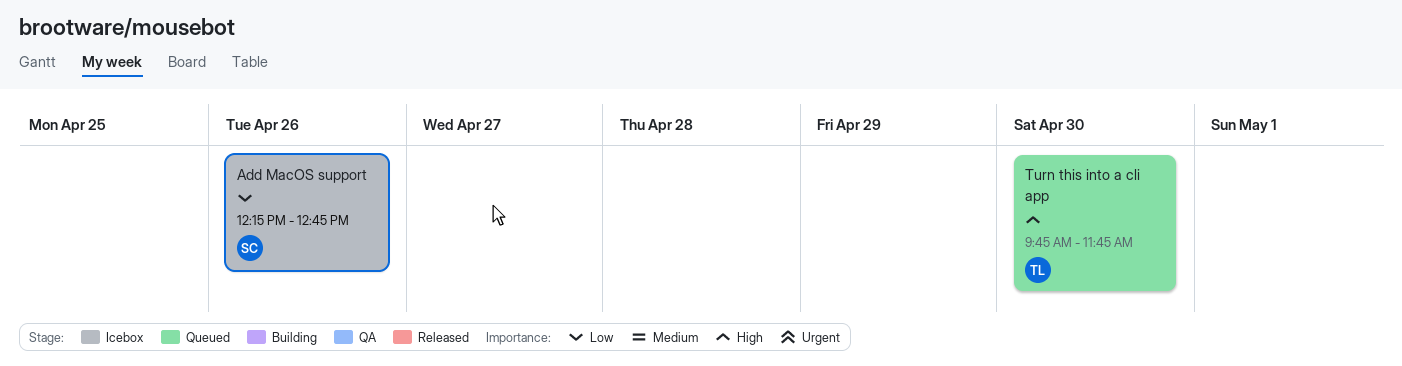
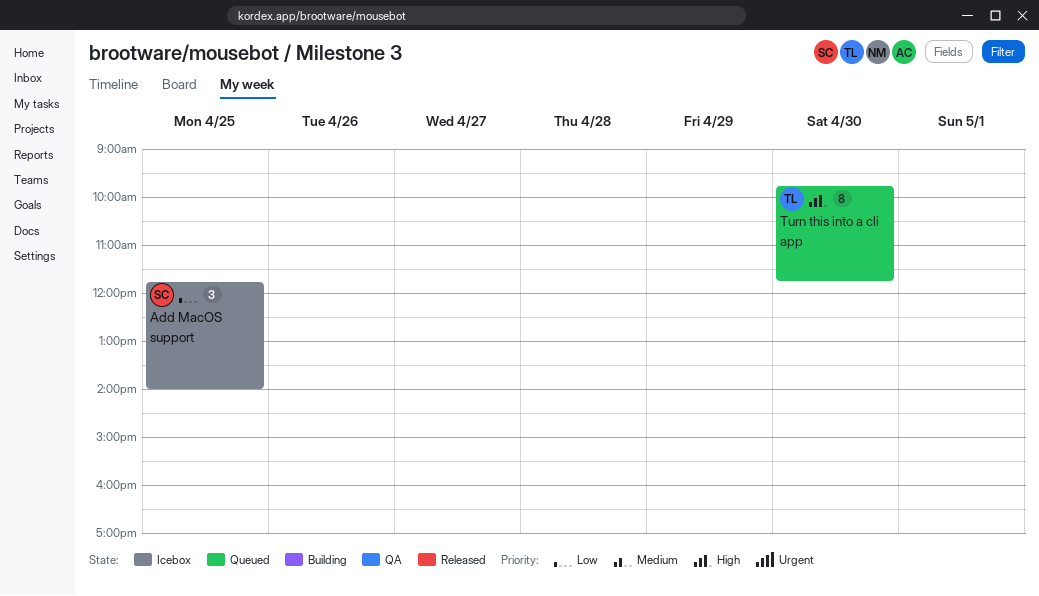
Add MacOS support, day: Apr 26 -> Apr 25
Add MacOS support, begins: 12:15 -> 11:45
Add MacOS support, ends: 12:45 -> 14:00

